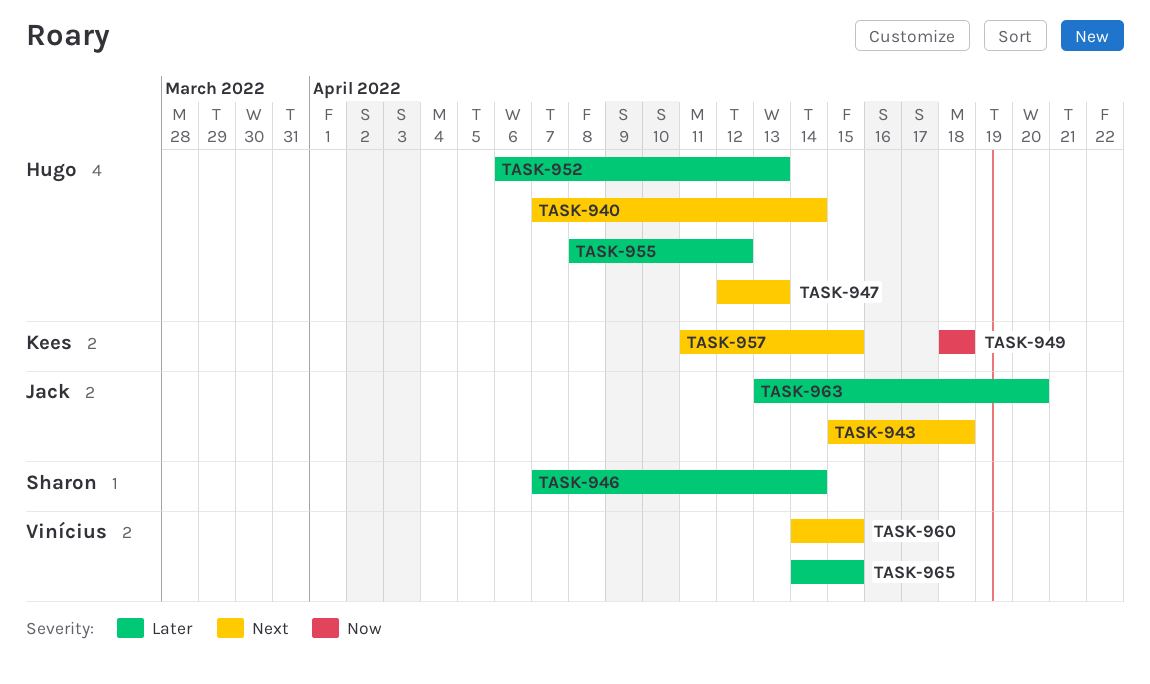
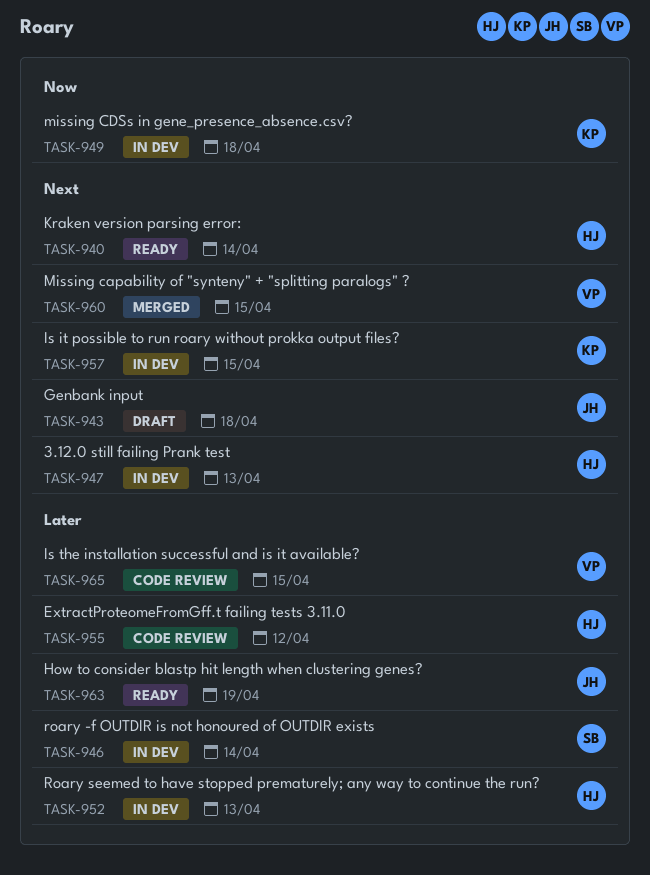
TASK-963, due: Apr 20 -> Apr 19

